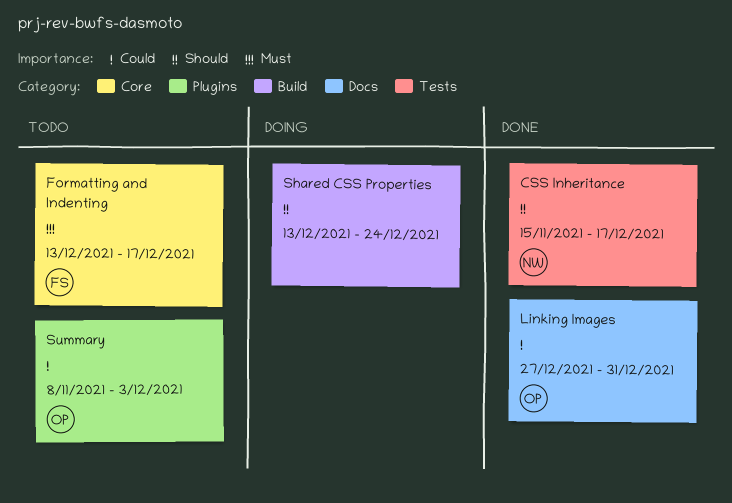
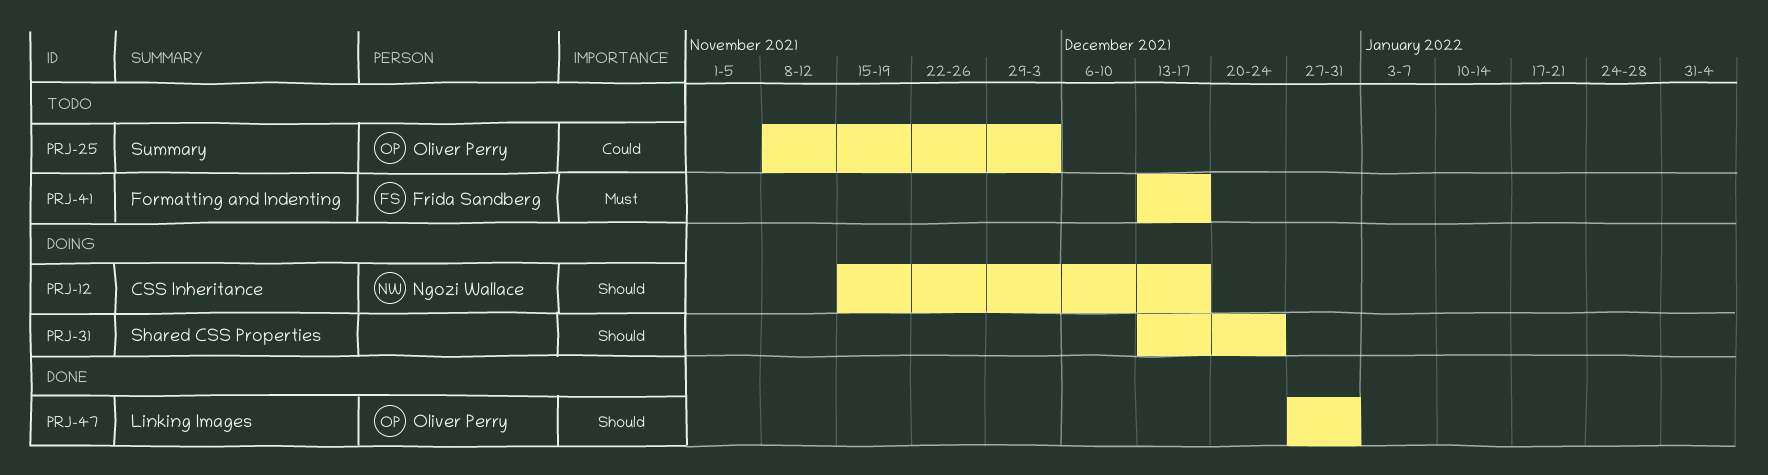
CSS Inheritance, status: Done -> Doing
Linking Images, priority: Could -> Should

